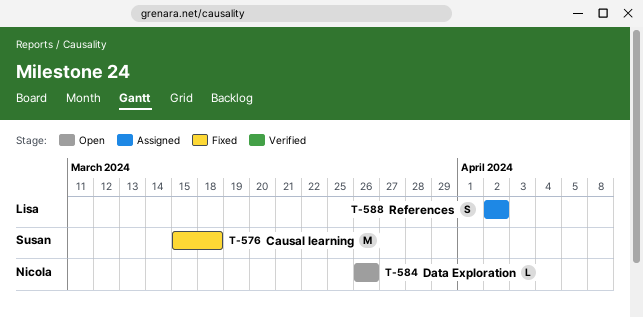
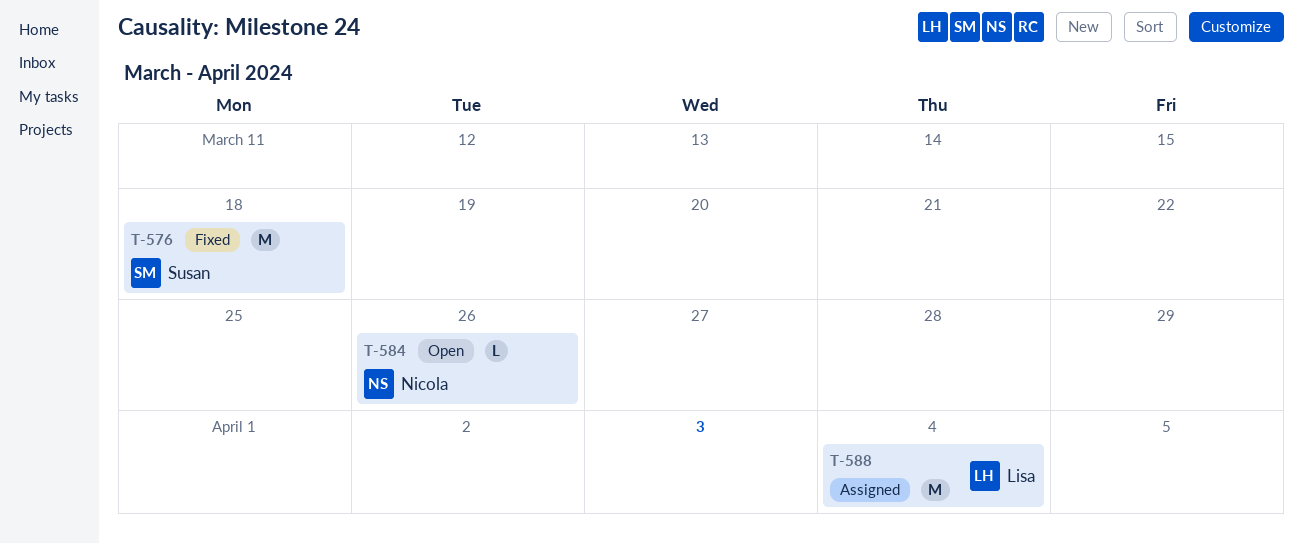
T-588, estimate: S -> M
T-588, due: Apr 2 -> Apr 4

